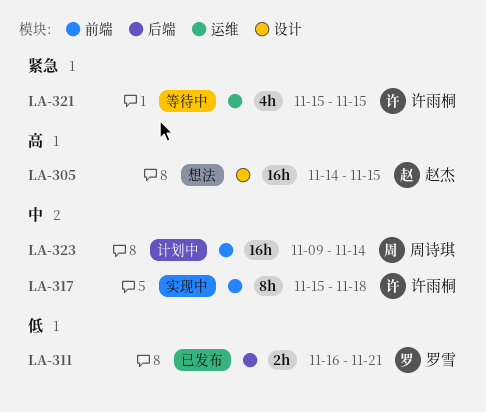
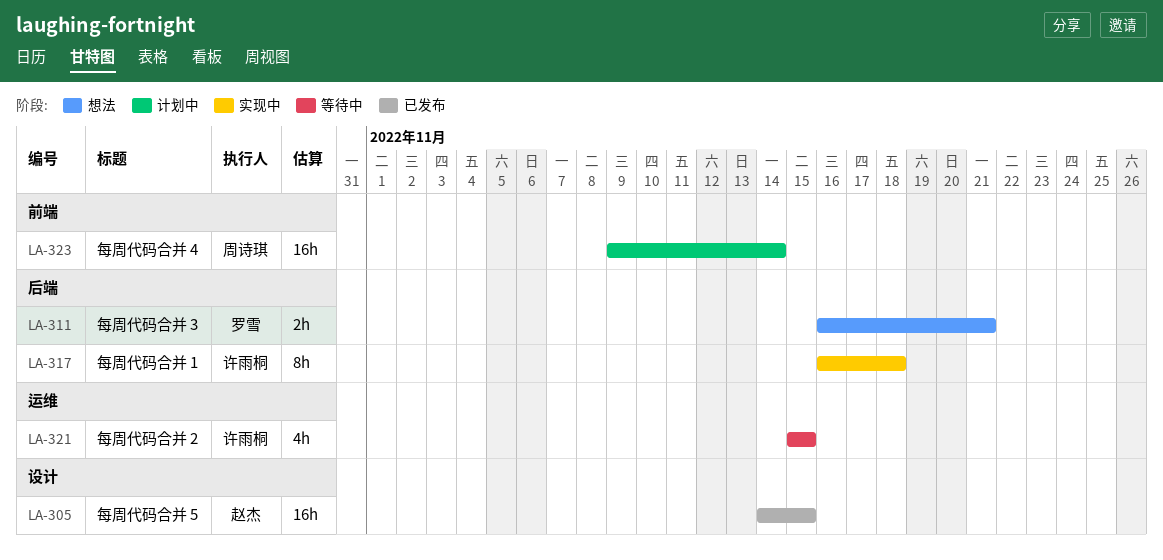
LA-305, status: 想法 -> 已发布
LA-311, status: 已发布 -> 想法
LA-317, label: 前端 -> 后端
LA-317, start: Nov 15 -> Nov 16

